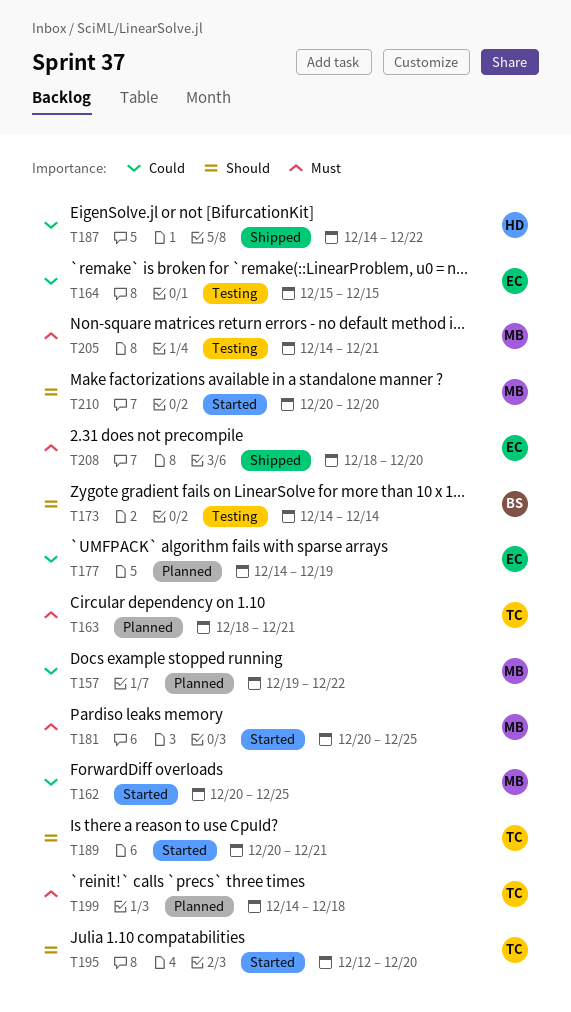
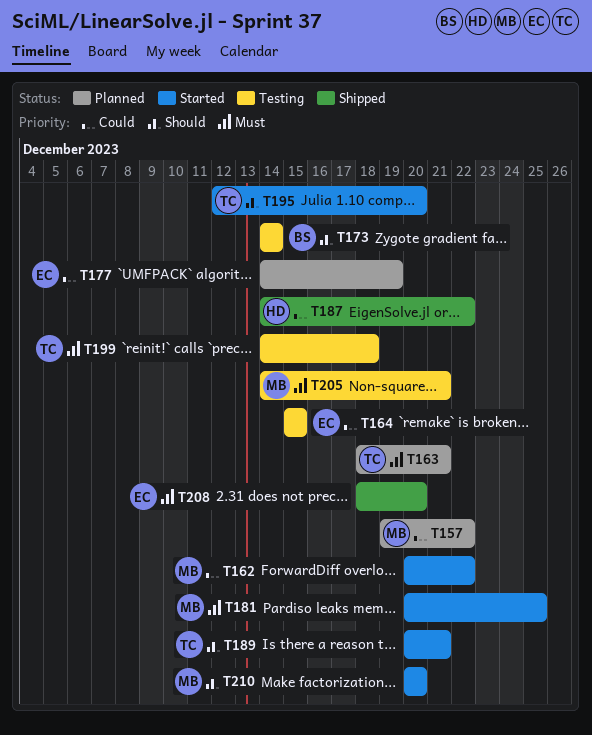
T162, due: Dec 25 -> Dec 22
T199, status: Planned -> Testing

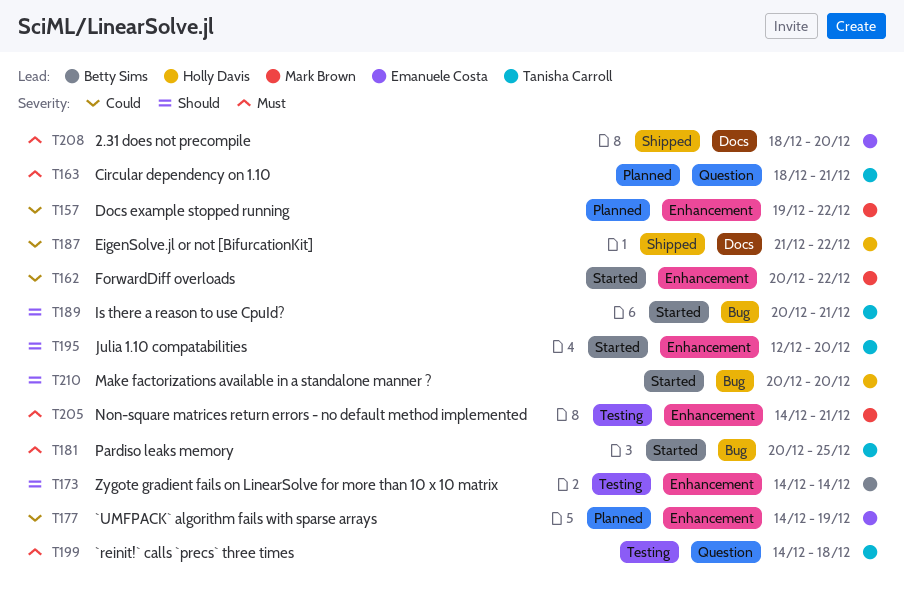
T164: present -> none
T181, owner: Mark Brown -> Tanisha Carroll
T187, start: Dec 14 -> Dec 21
T210, owner: Mark Brown -> Holly Davis

